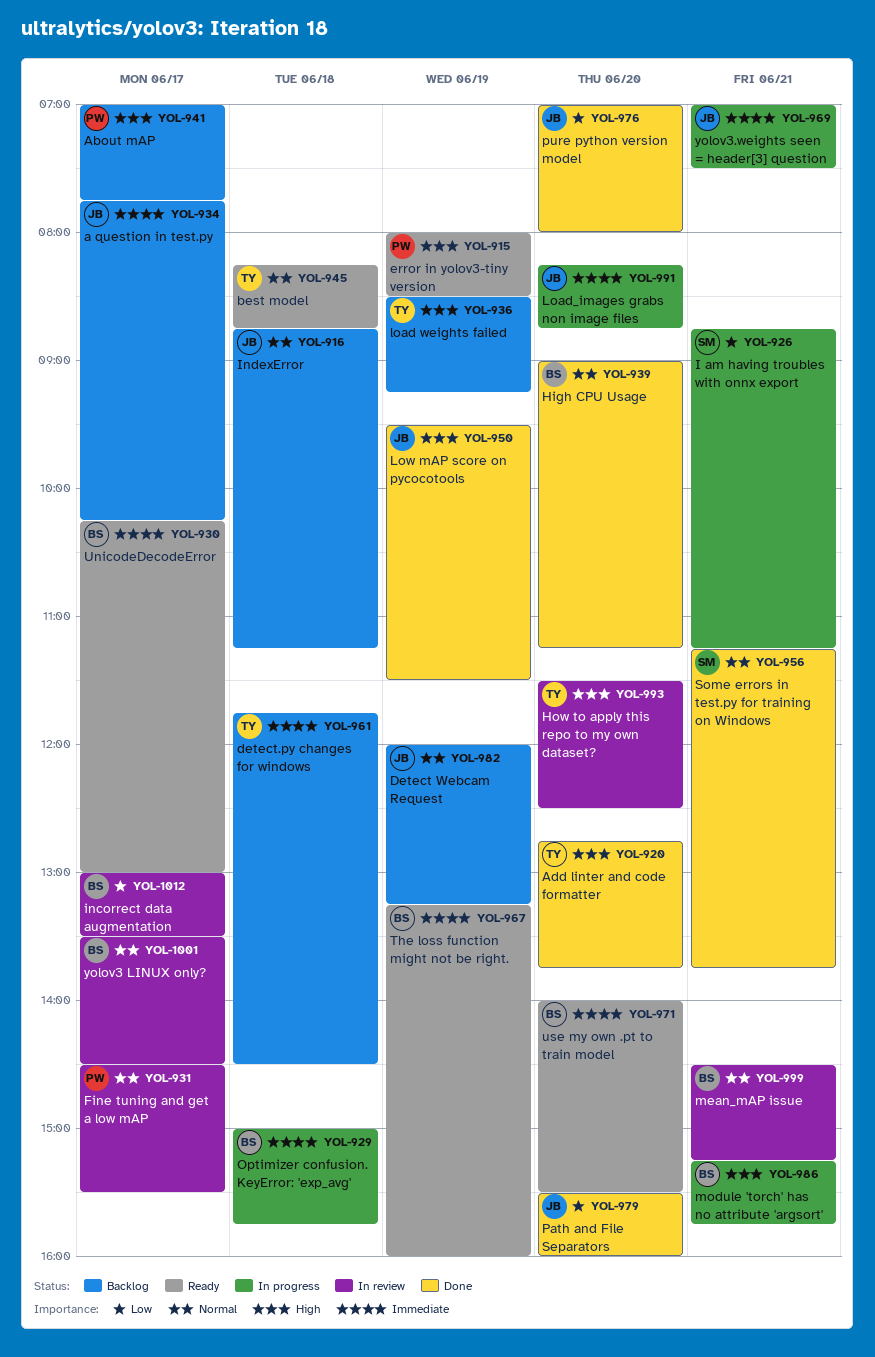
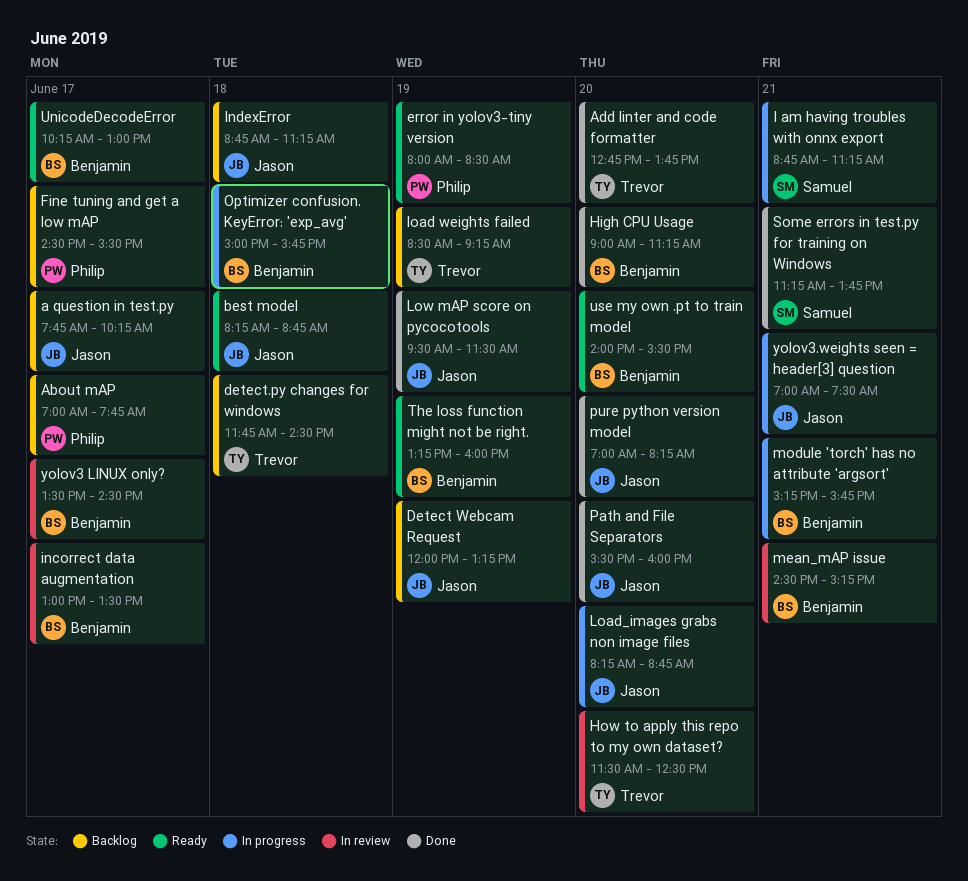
best model, owner: Trevor -> Jason
Fine tuning and get a low mAP, status: In review -> Backlog
pure python version model, ends: 08:00 -> 08:15

